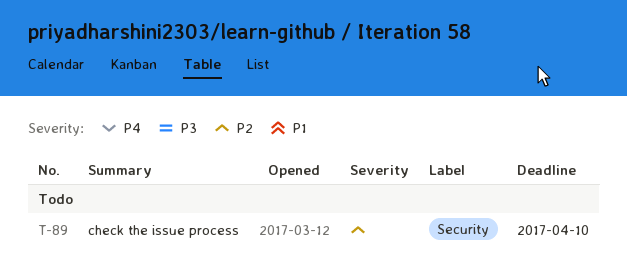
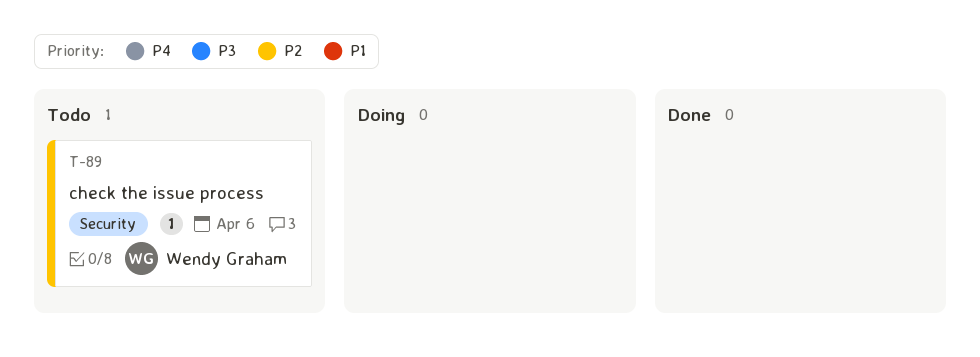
T-89, due: Apr 10 -> Apr 6

